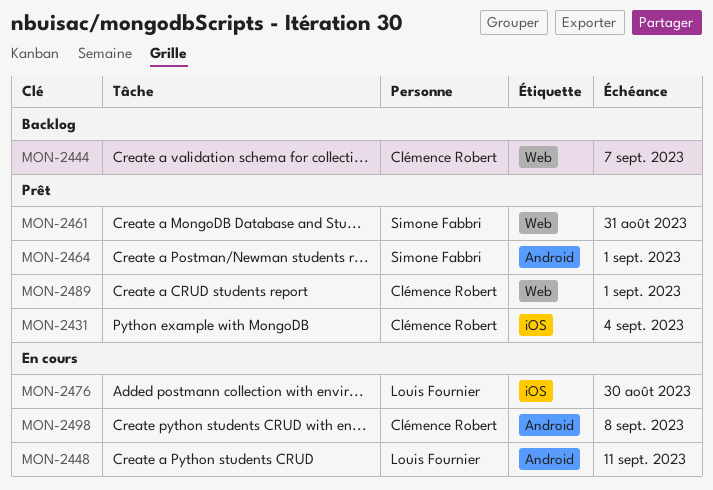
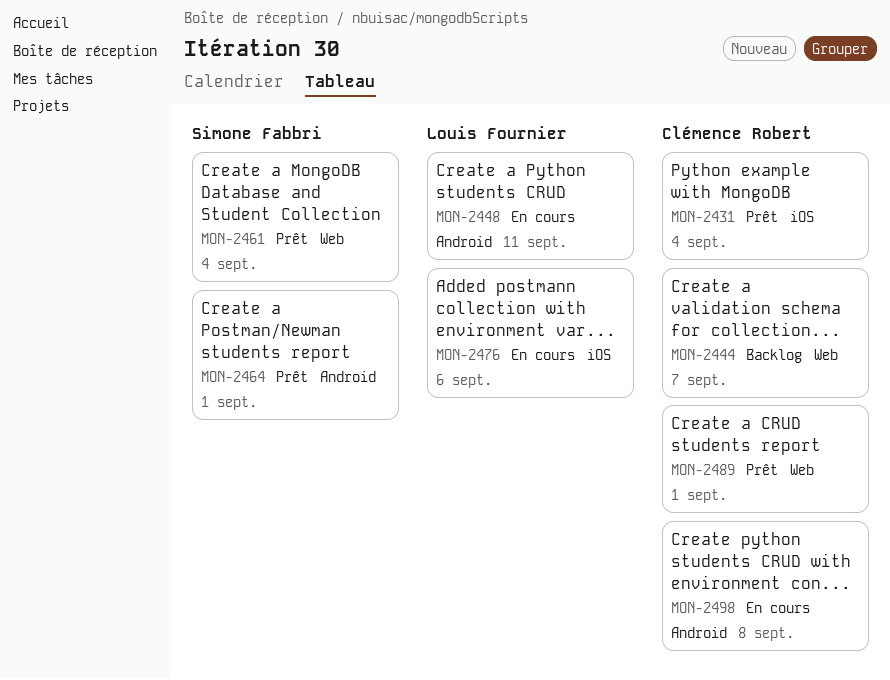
MON-2461, due: Aug 31 -> Sep 4
MON-2476, due: Aug 30 -> Sep 6

